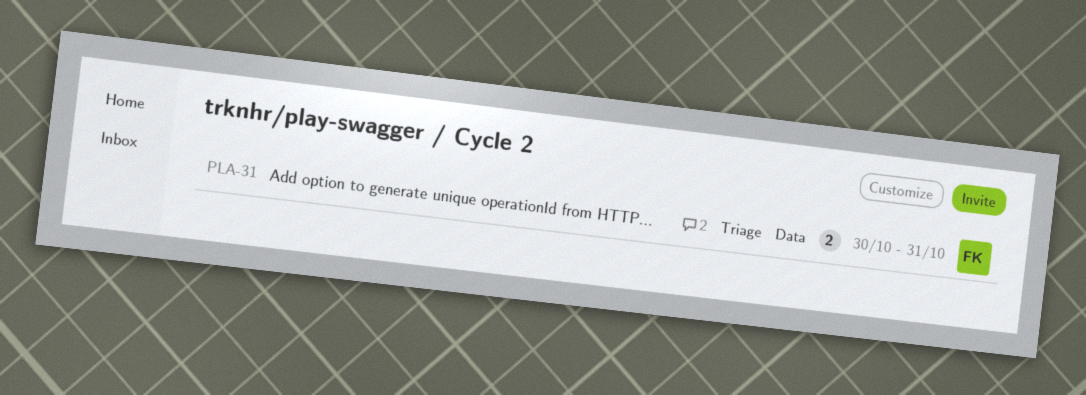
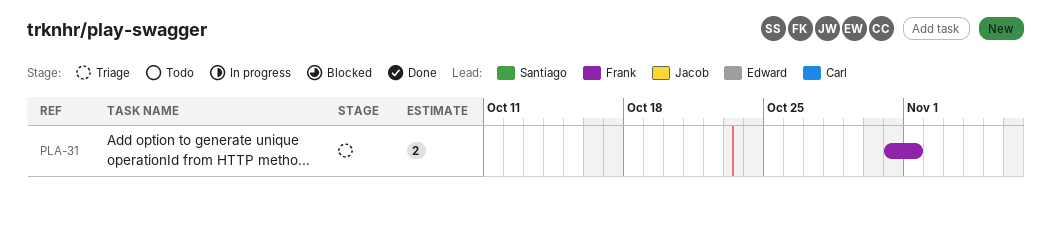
PLA-31, start: Oct 30 -> Oct 31
PLA-31, due: Oct 31 -> Nov 1

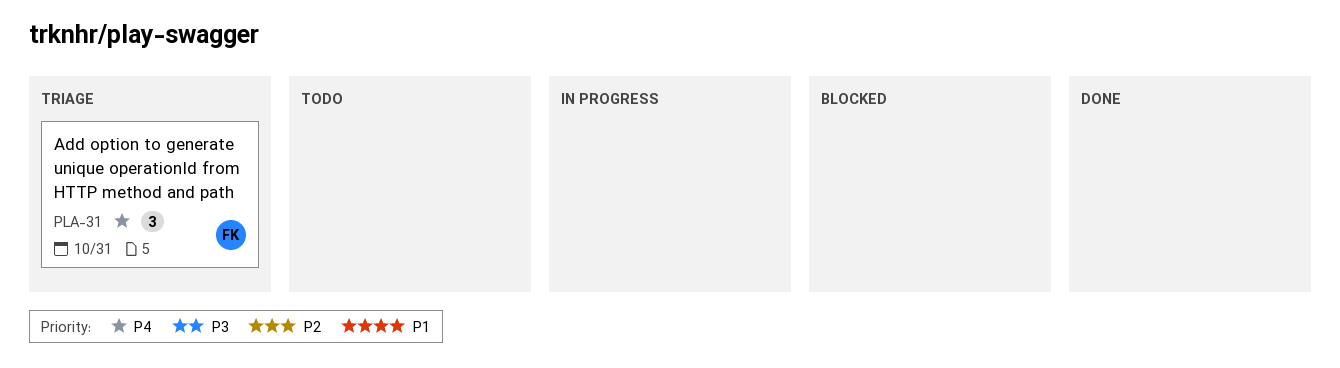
PLA-31, estimate: 2 -> 3
PLA-31, due: Nov 1 -> Oct 31

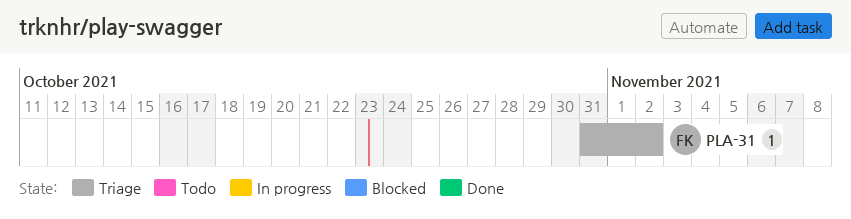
PLA-31, estimate: 3 -> 1
PLA-31, due: Oct 31 -> Nov 2

